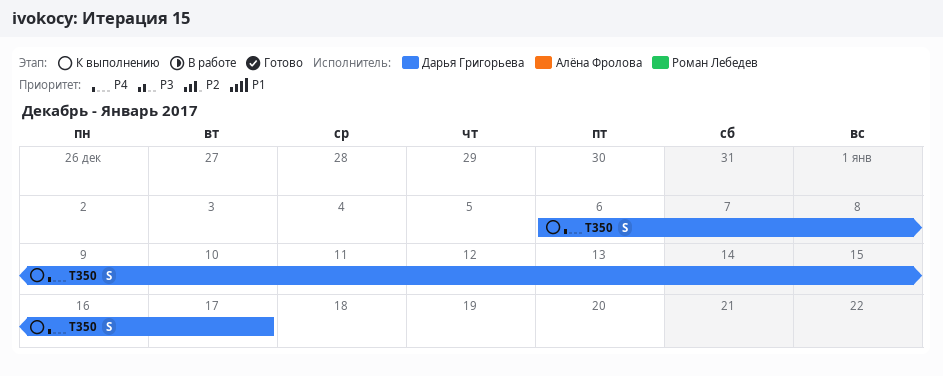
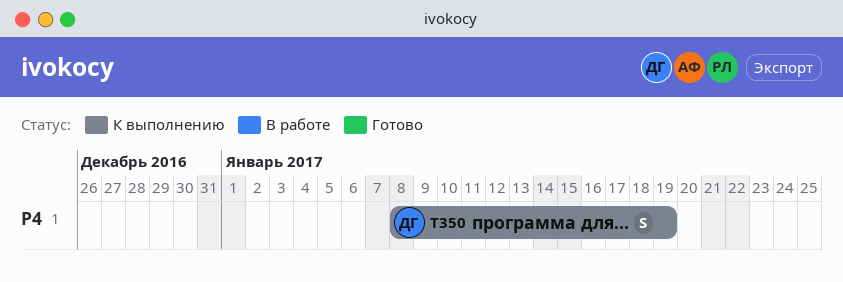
T350, start: Jan 6 -> Jan 8
T350, due: Jan 17 -> Jan 19

